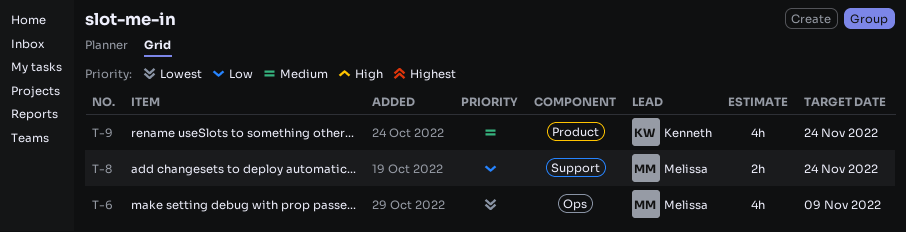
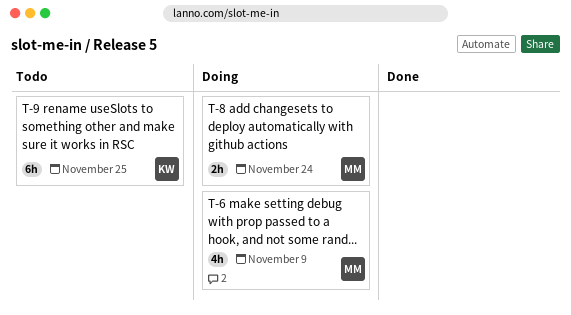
T-9, estimate: 4h -> 6h
T-9, due: Nov 24 -> Nov 25

